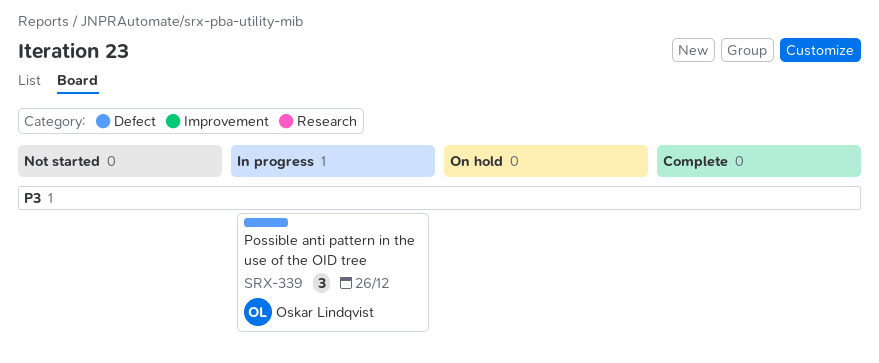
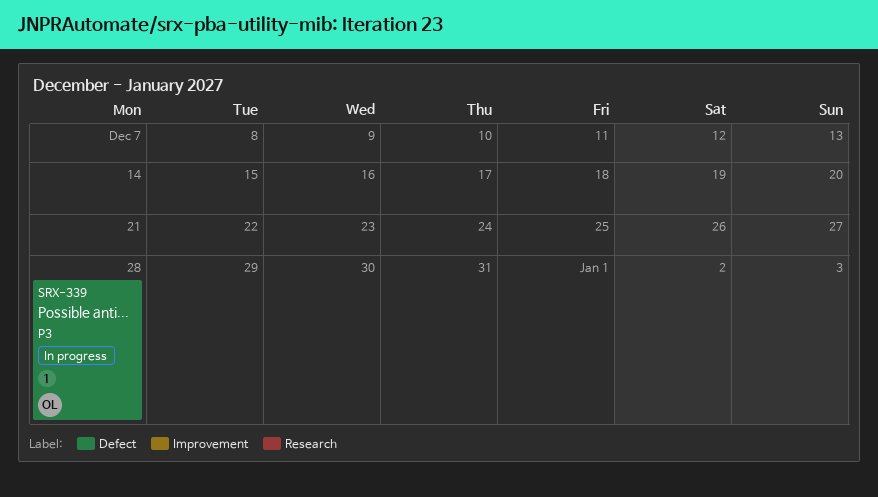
SRX-339, estimate: 3 -> 1
SRX-339, due: Dec 26 -> Dec 28

